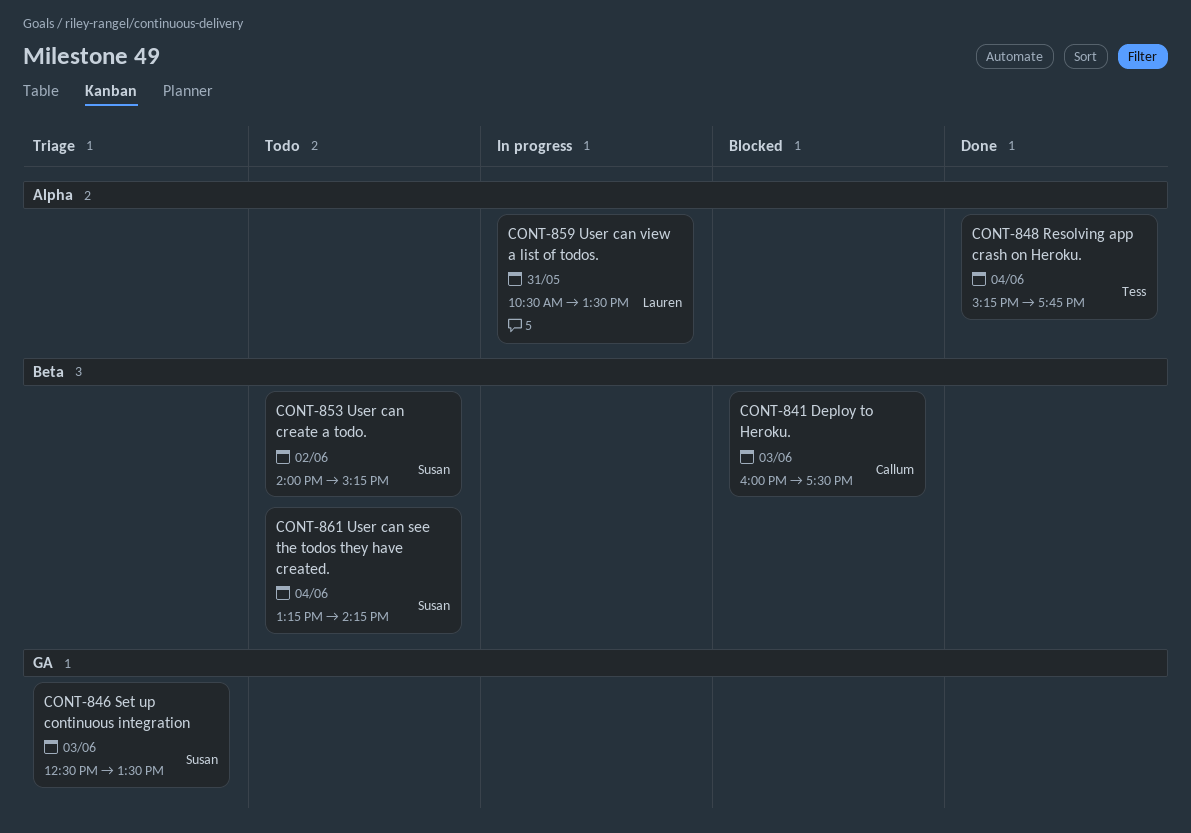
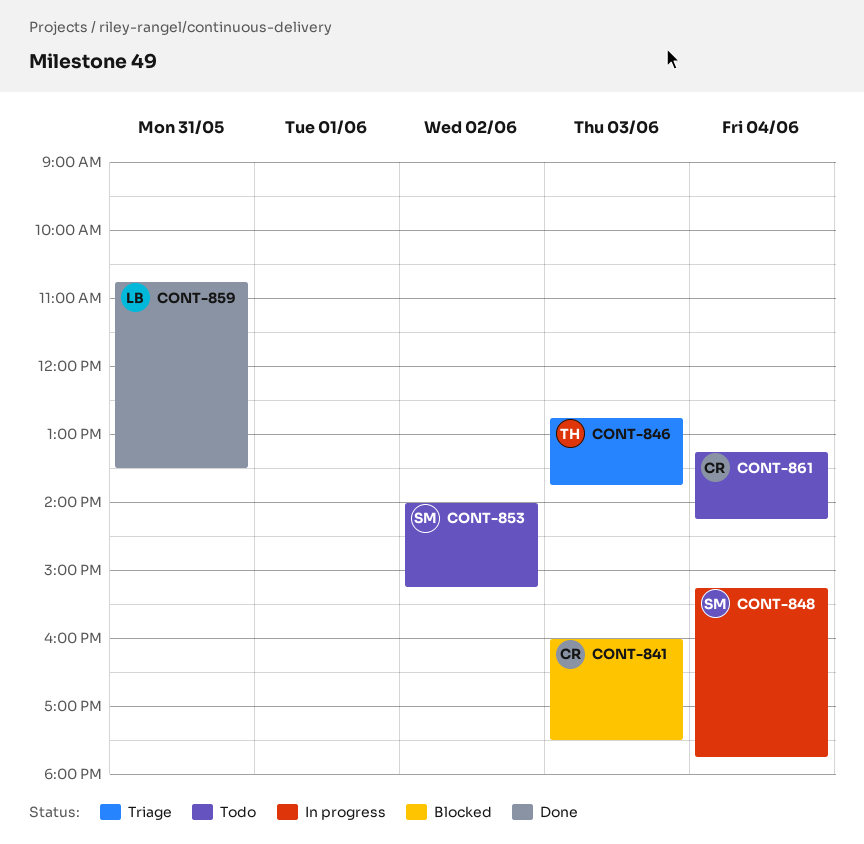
CONT-846, owner: Susan -> Tess
CONT-846, begins: 12:30 -> 12:45
CONT-846, ends: 13:30 -> 13:45
CONT-848, status: Done -> In progress
CONT-848, owner: Tess -> Susan
CONT-859, status: In progress -> Done
CONT-859, begins: 10:30 -> 10:45
CONT-861, owner: Susan -> Callum

